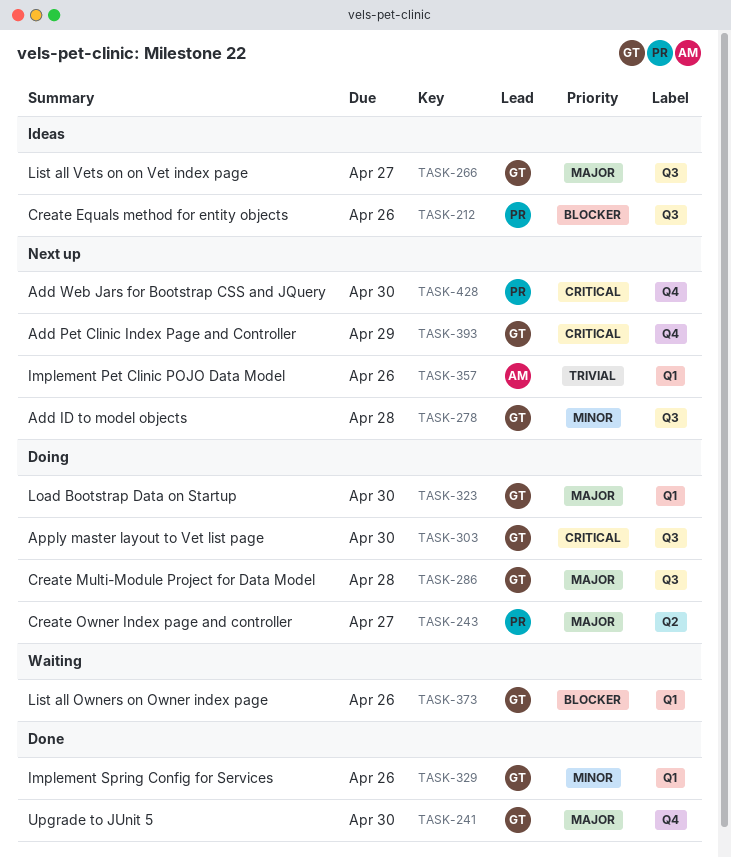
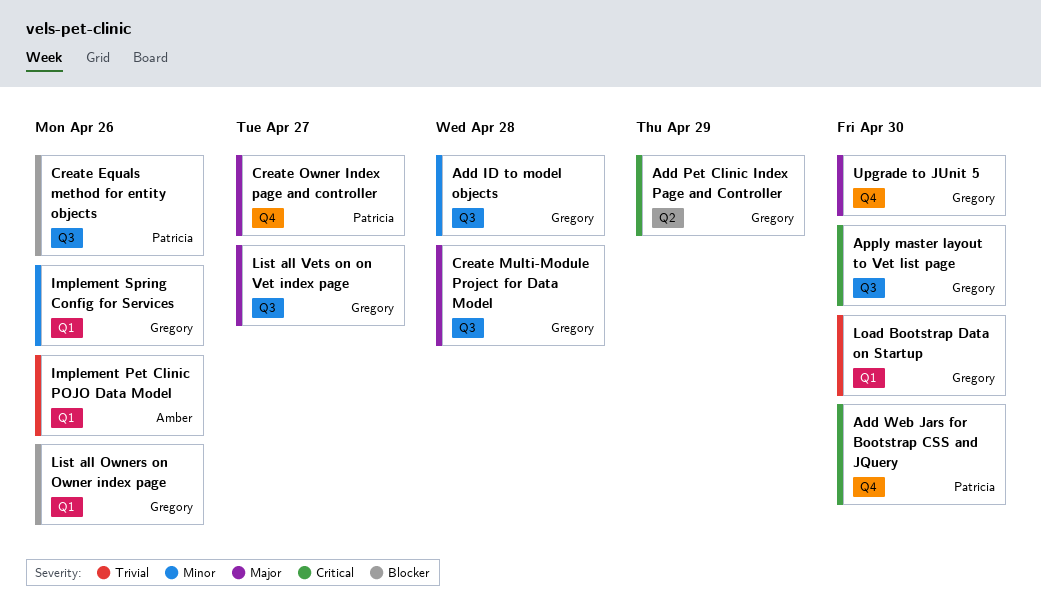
Add Pet Clinic Index Page and Controller, label: Q4 -> Q2
Create Owner Index page and controller, label: Q2 -> Q4
Load Bootstrap Data on Startup, priority: Major -> Trivial

